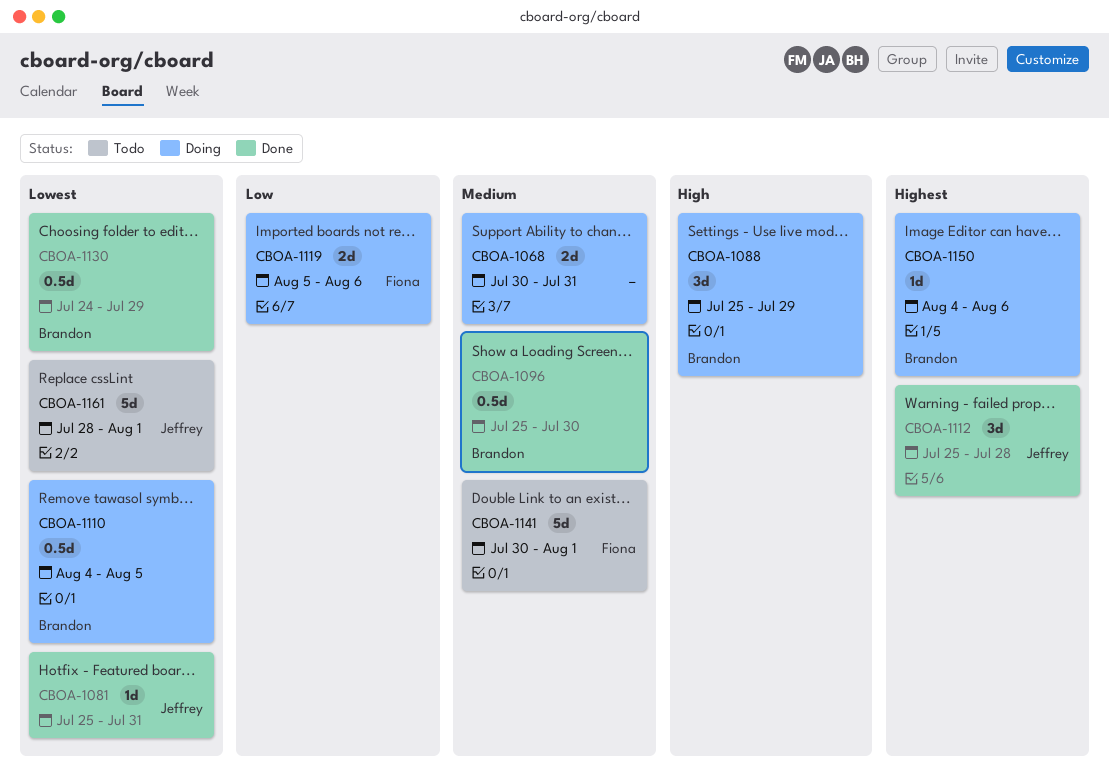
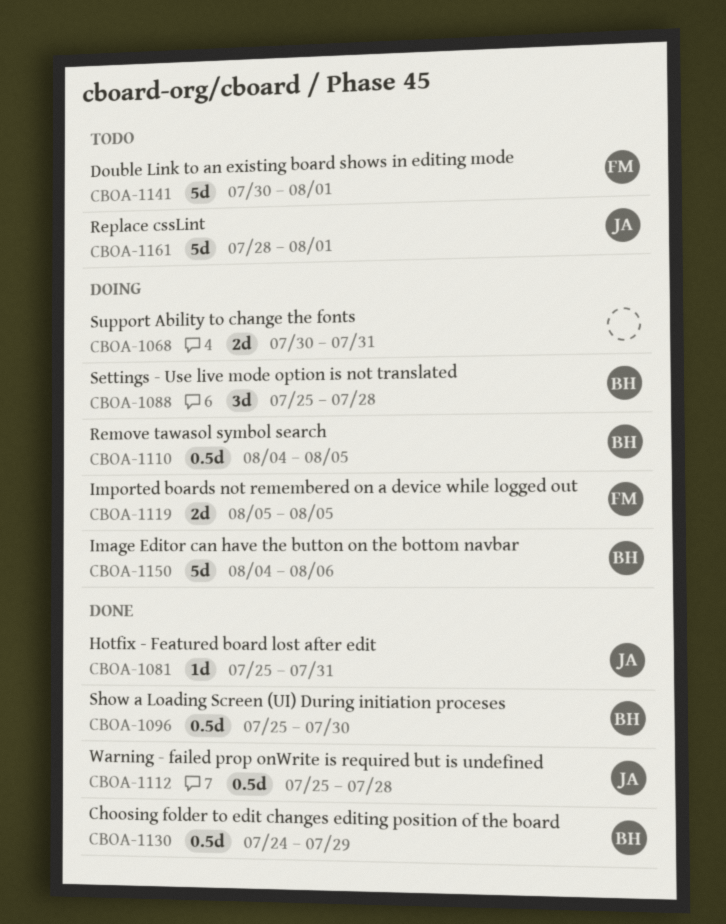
CBOA-1088, due: Jul 29 -> Jul 28
CBOA-1112, estimate: 3d -> 0.5d
CBOA-1119, due: Aug 6 -> Aug 5
CBOA-1150, estimate: 1d -> 5d

